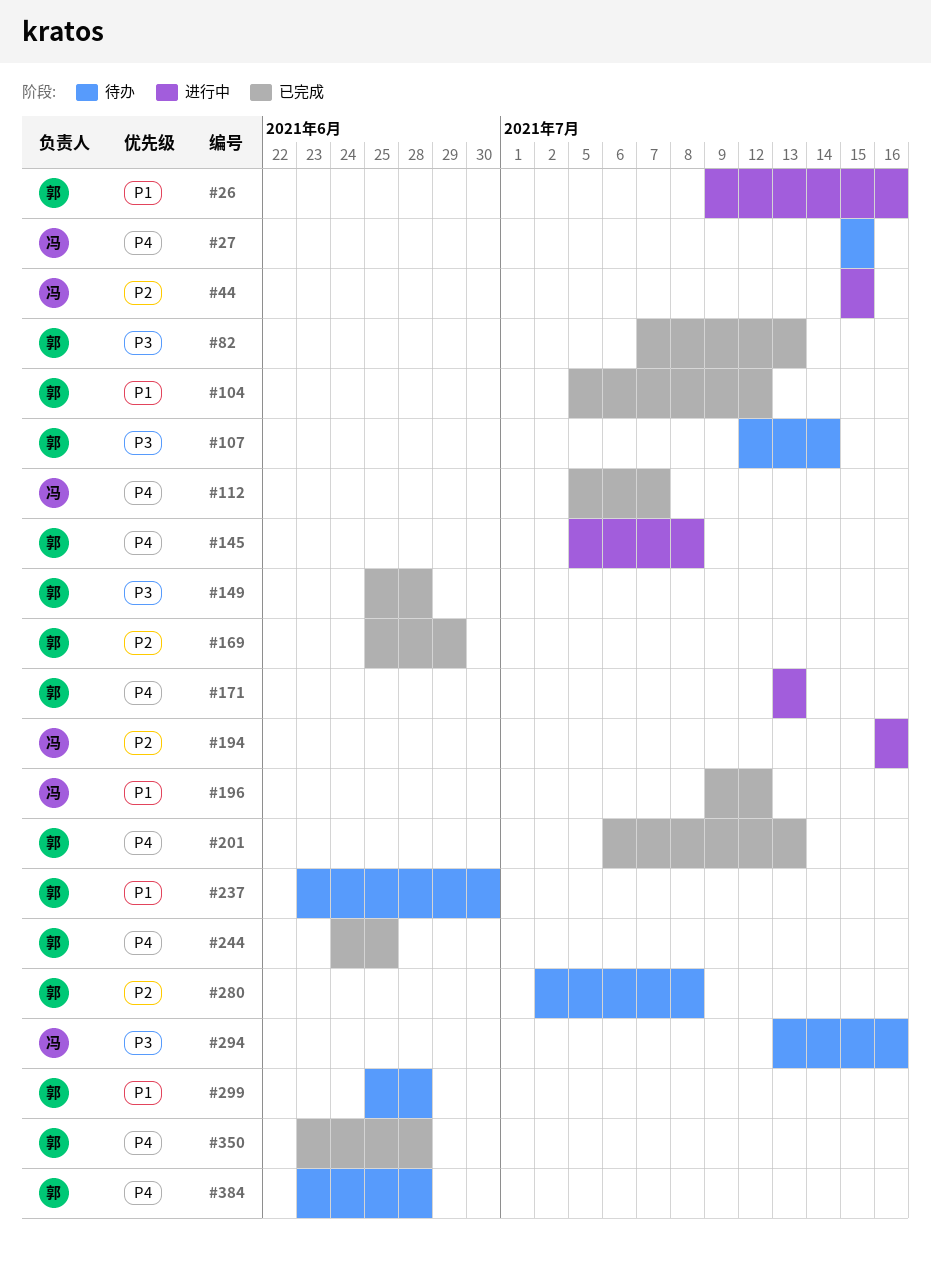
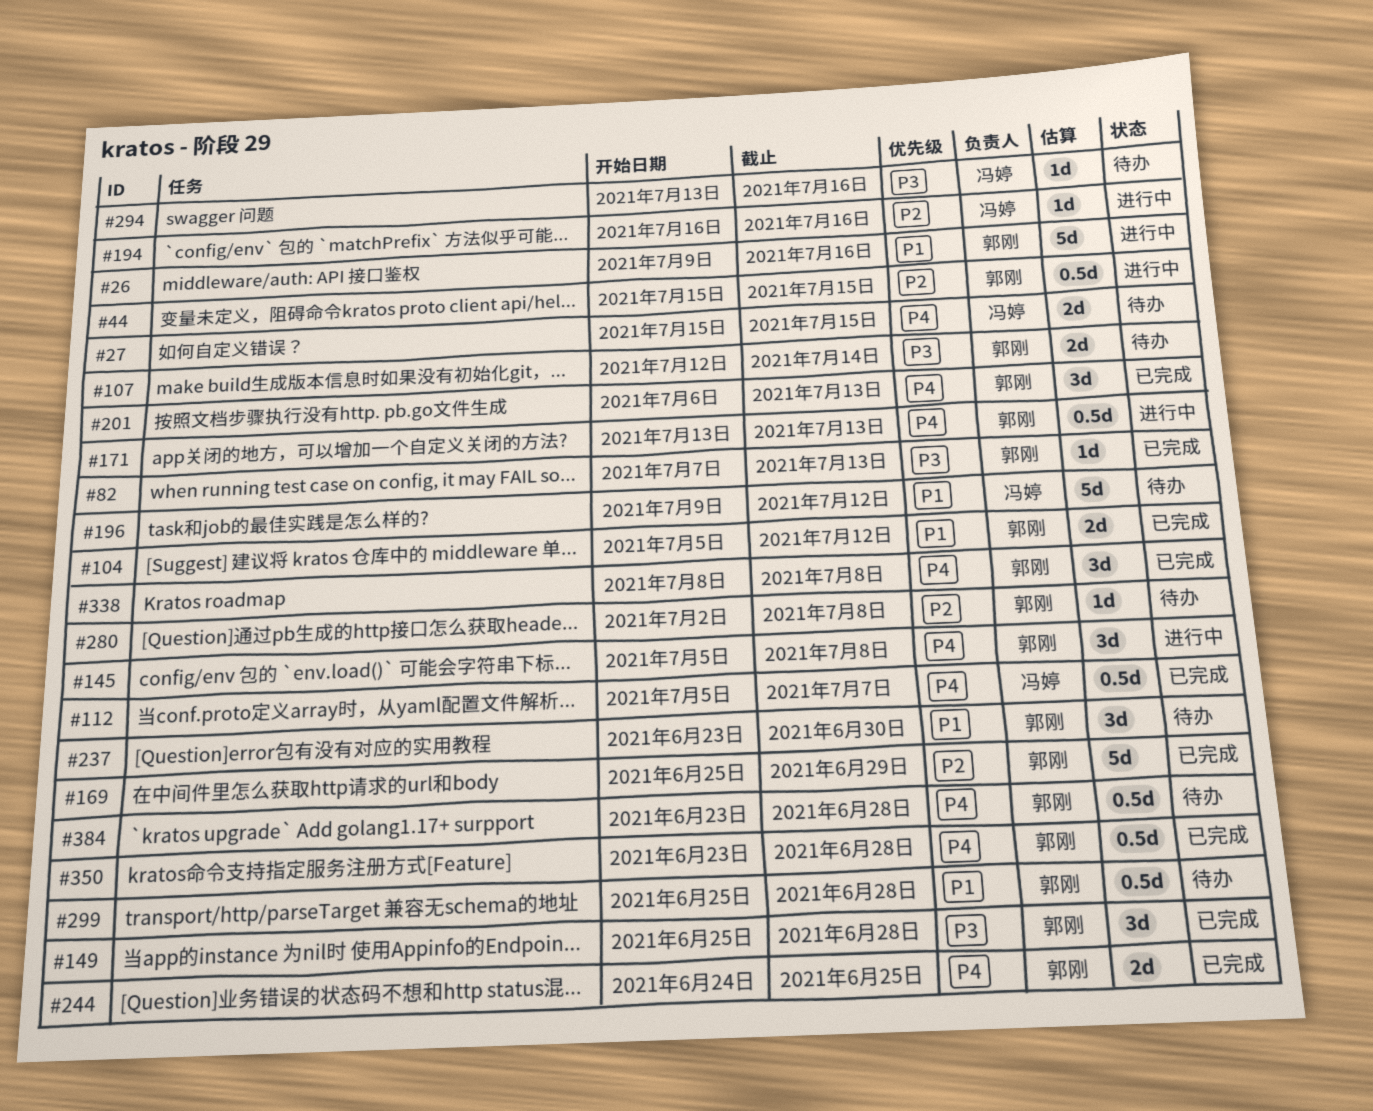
#44, owner: 冯婷 -> 郭刚
#196, status: 已完成 -> 待办
#338: none -> present

